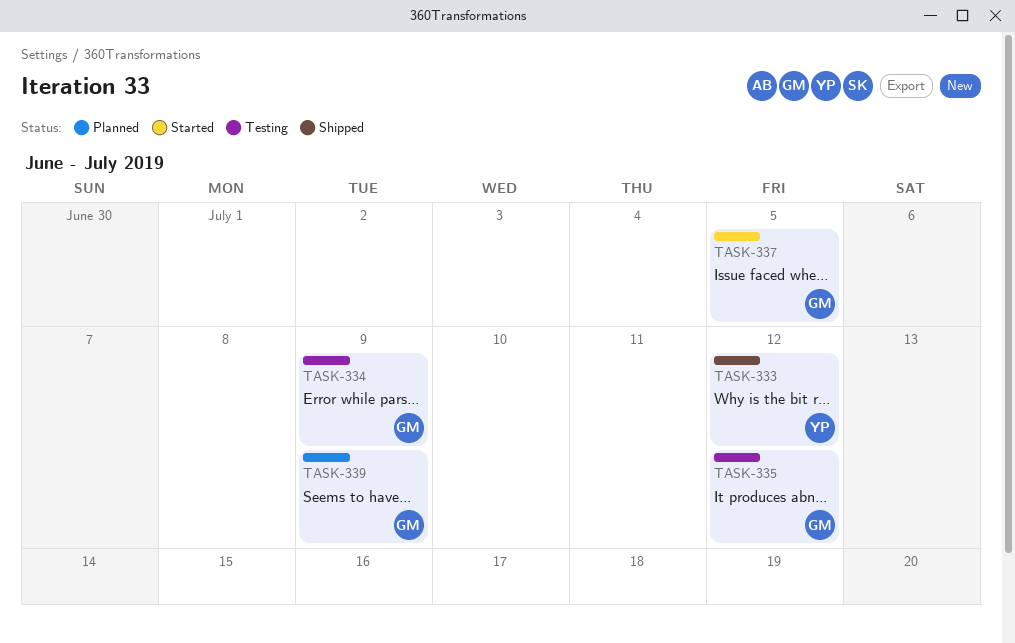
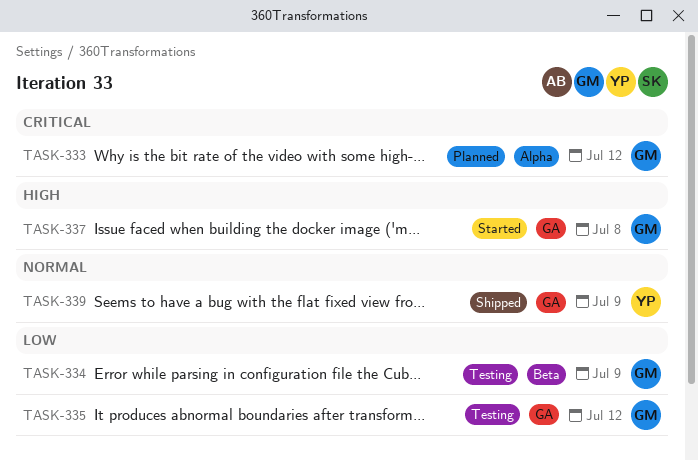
TASK-333, status: Shipped -> Planned
TASK-333, owner: YP -> GM
TASK-337, due: Jul 5 -> Jul 8
TASK-339, status: Planned -> Shipped
TASK-339, owner: GM -> YP

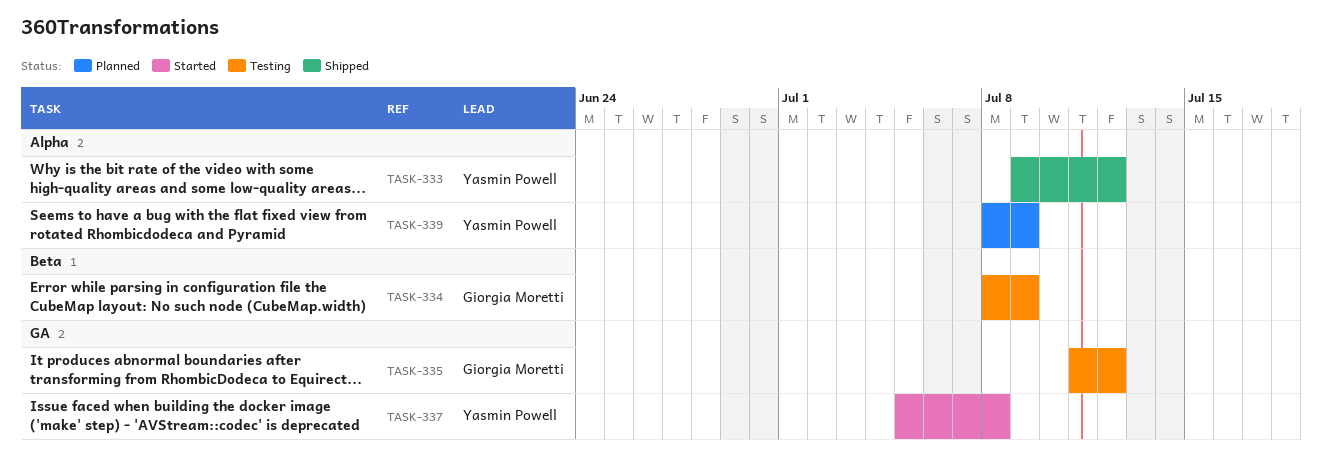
TASK-333, status: Planned -> Shipped
TASK-333, owner: Giorgia Moretti -> Yasmin Powell
TASK-337, owner: Giorgia Moretti -> Yasmin Powell
TASK-339, status: Shipped -> Planned
TASK-339, label: GA -> Alpha

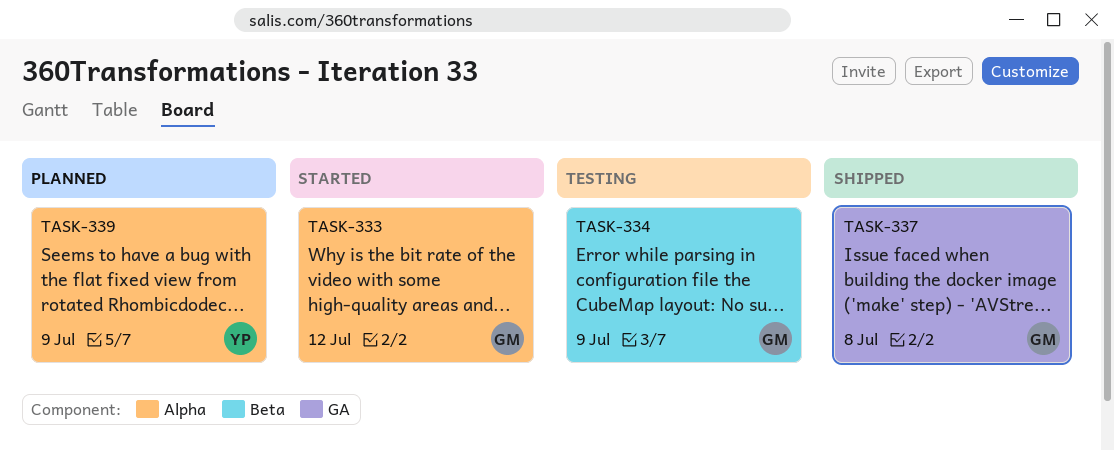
TASK-333, status: Shipped -> Started
TASK-333, owner: Yasmin Powell -> Giorgia Moretti
TASK-335: present -> none
TASK-337, status: Started -> Shipped
TASK-337, owner: Yasmin Powell -> Giorgia Moretti

